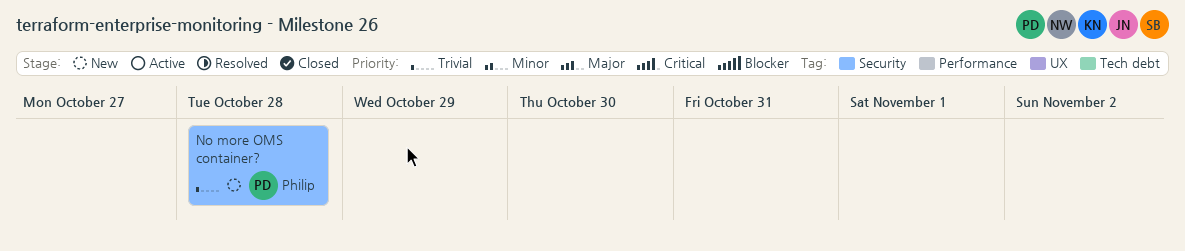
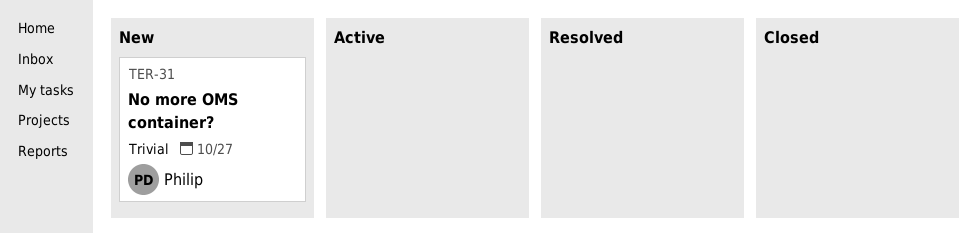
No more OMS container?, due: Oct 28 -> Oct 27

